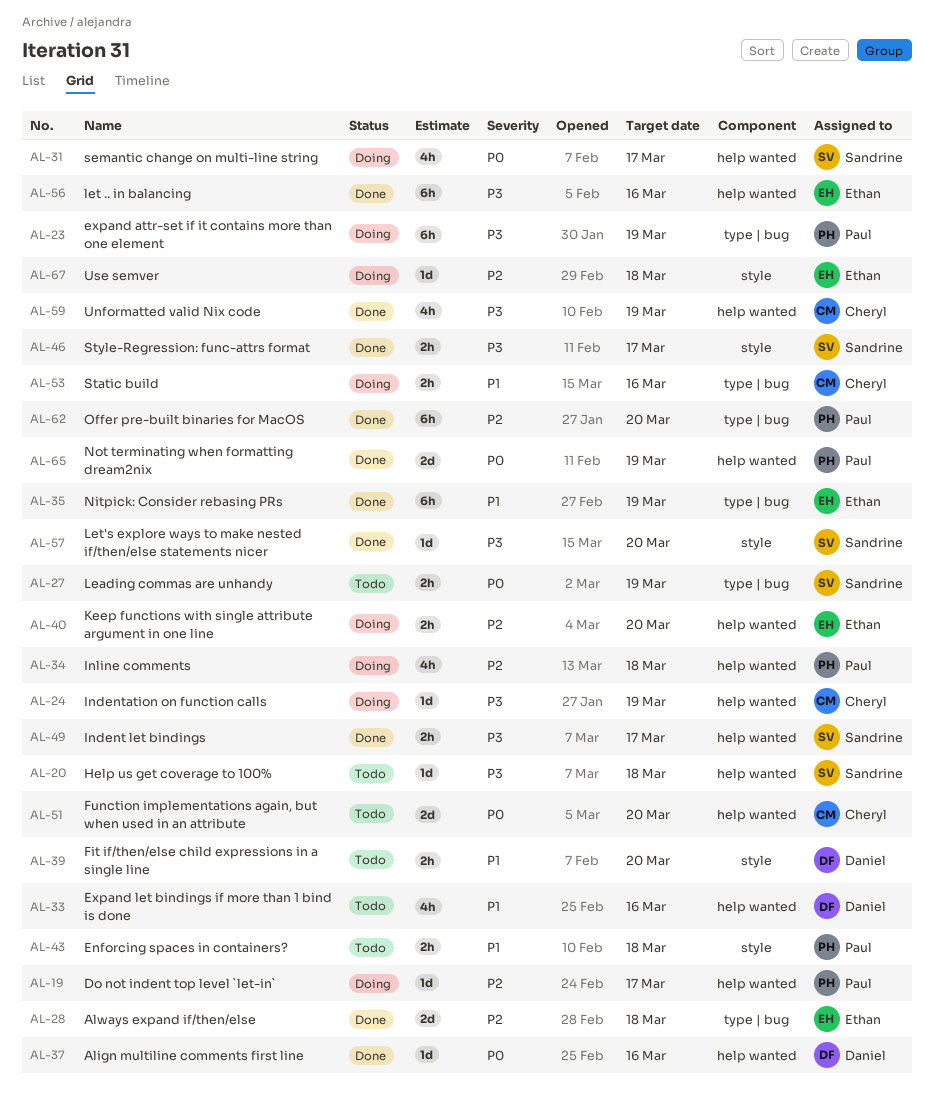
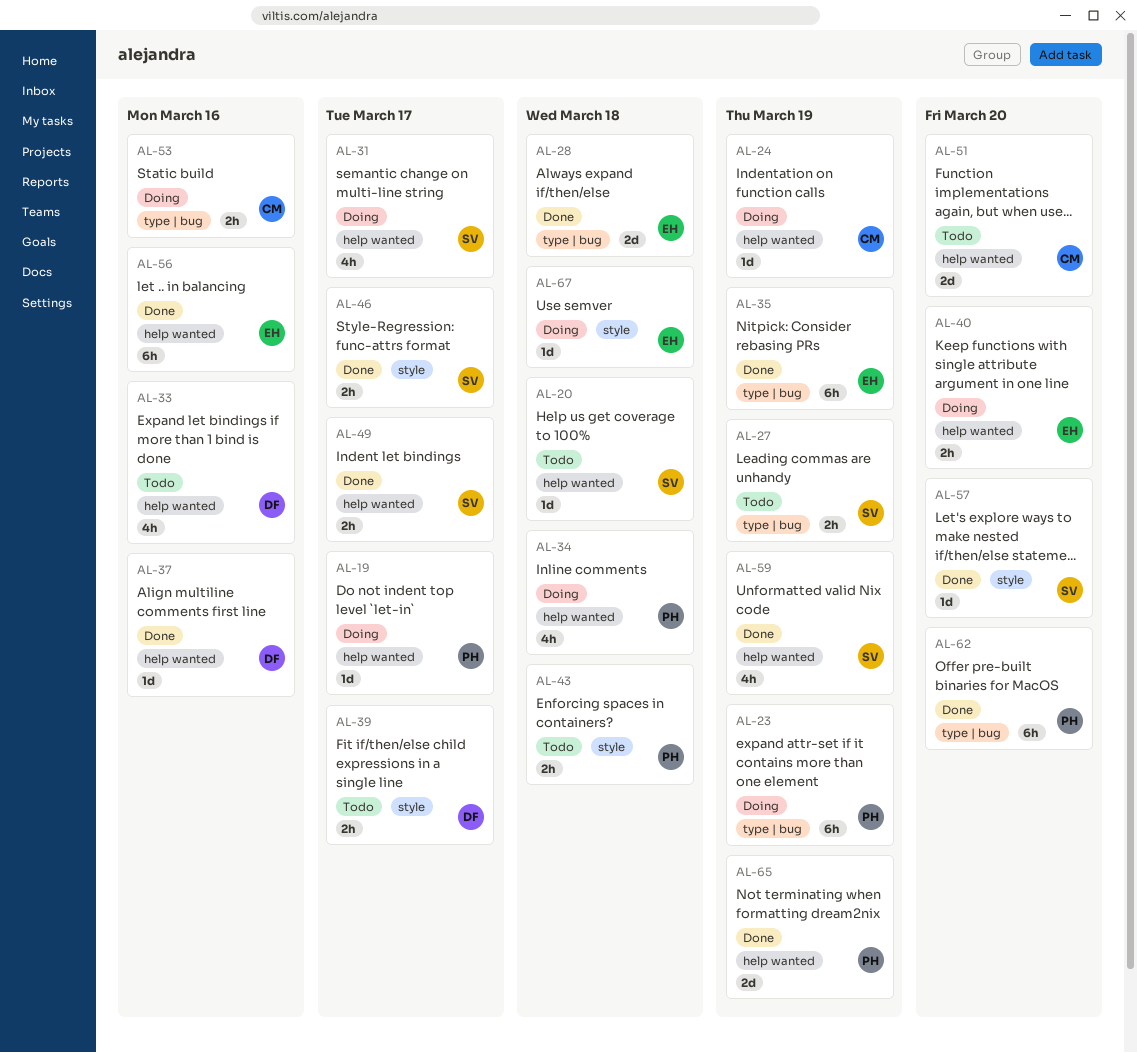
AL-39, due: Mar 20 -> Mar 17
AL-59, owner: Cheryl -> Sandrine

